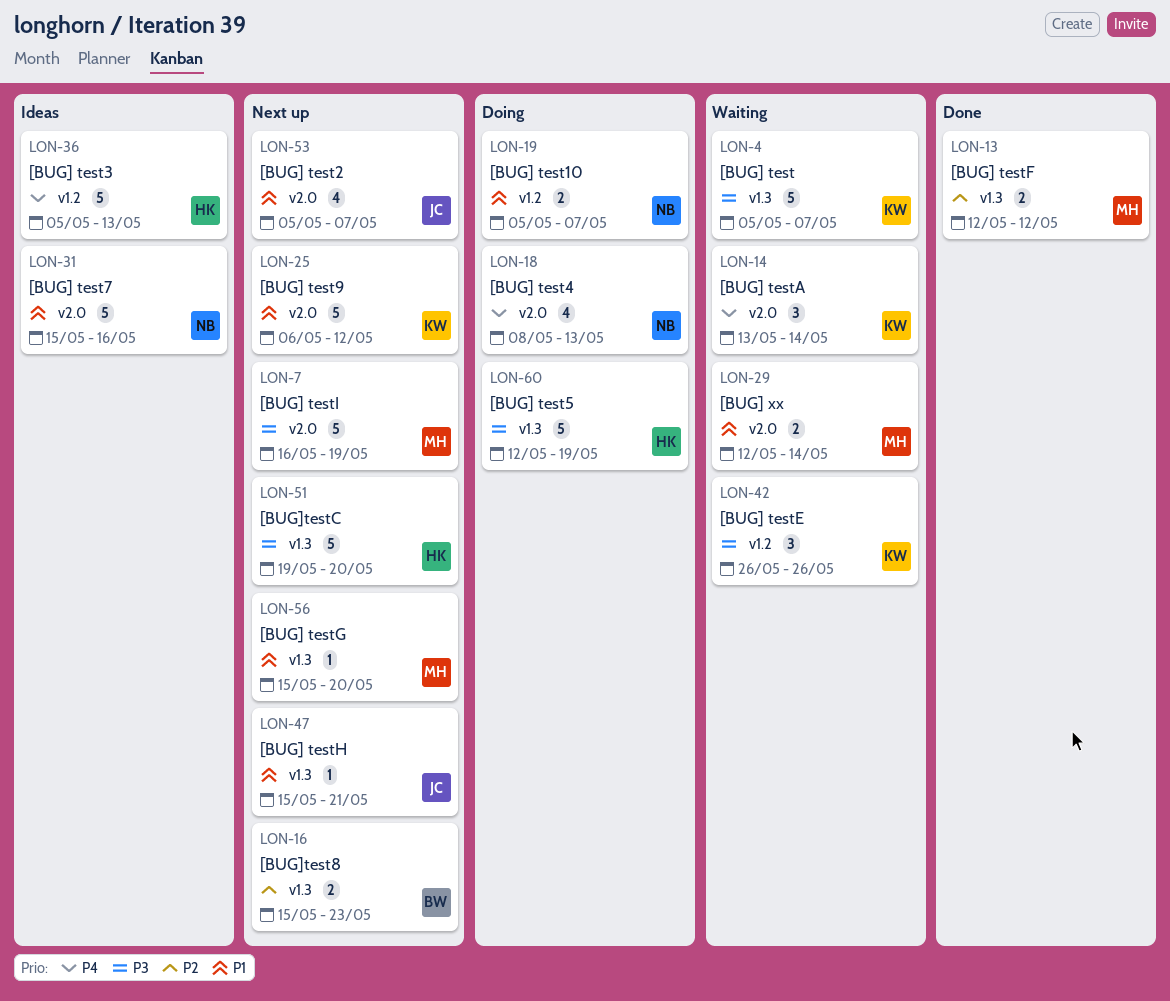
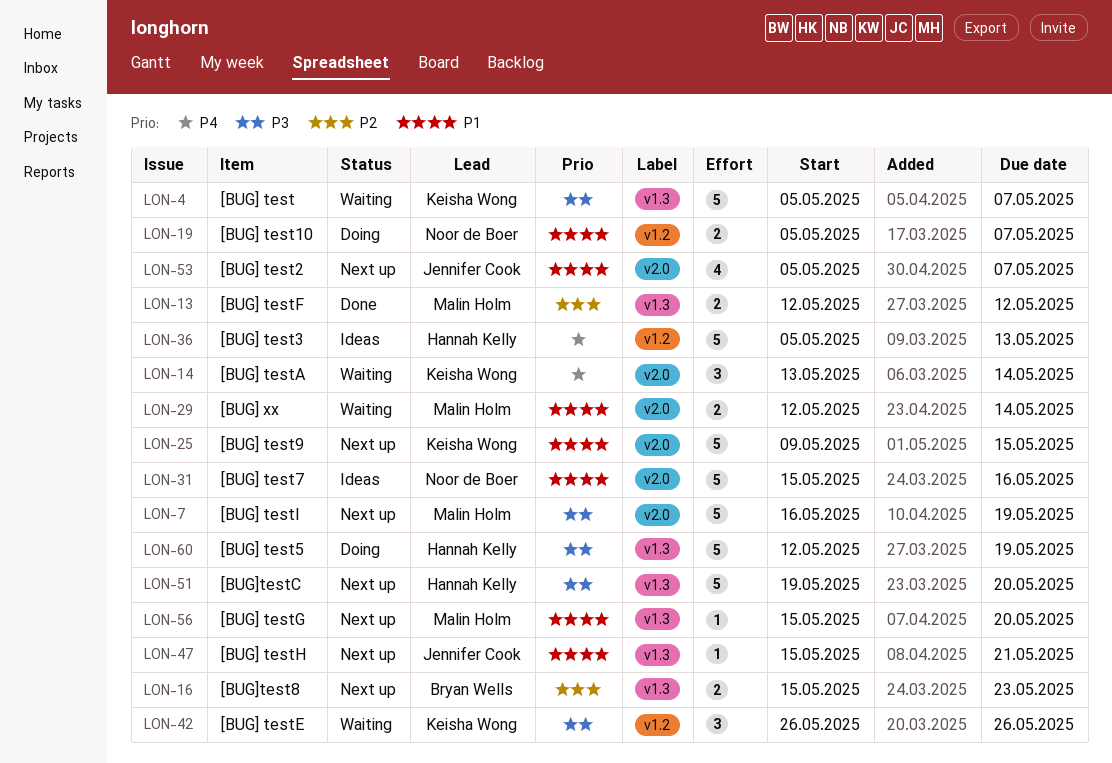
LON-18: present -> none
LON-25, start: May 6 -> May 9
LON-25, due: May 12 -> May 15

